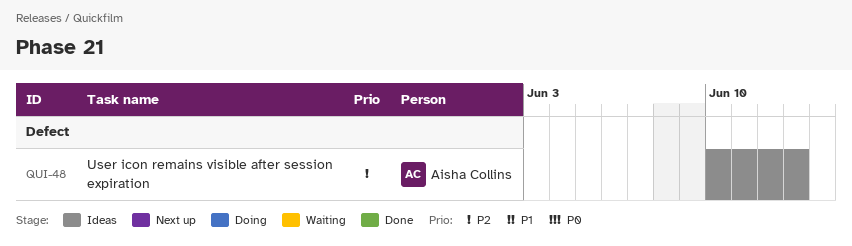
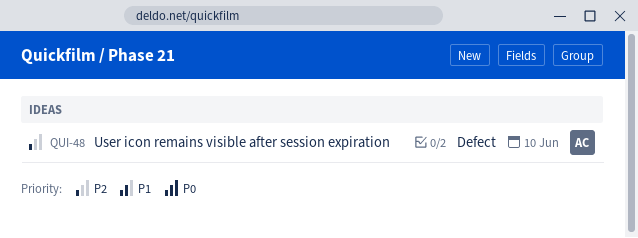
QUI-48, due: Jun 13 -> Jun 10

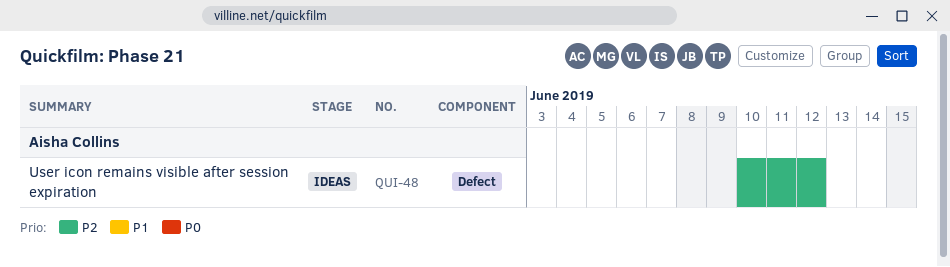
QUI-48, due: Jun 10 -> Jun 12

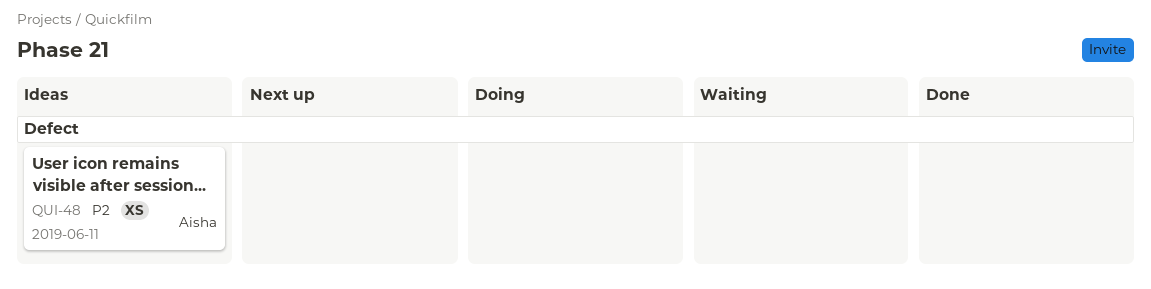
QUI-48, due: Jun 12 -> Jun 11

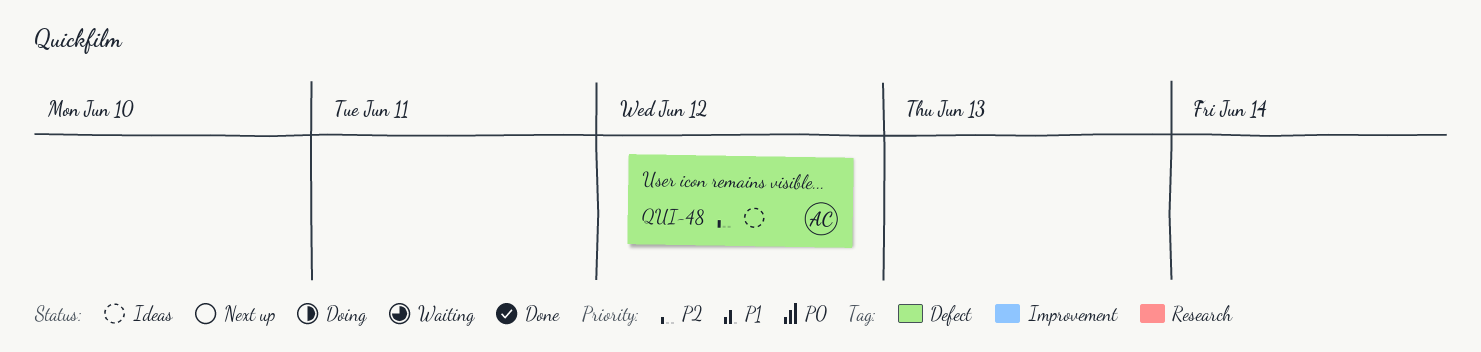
QUI-48, due: Jun 11 -> Jun 12

